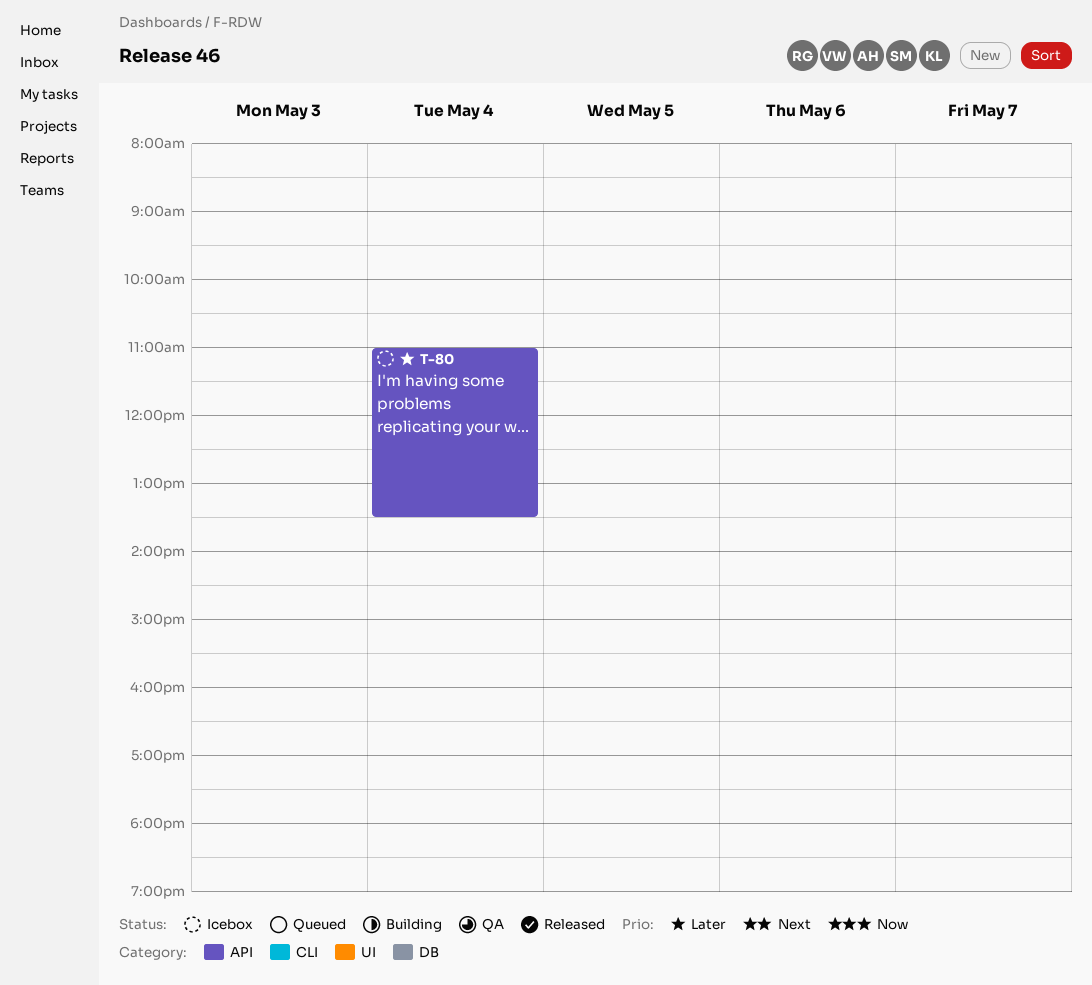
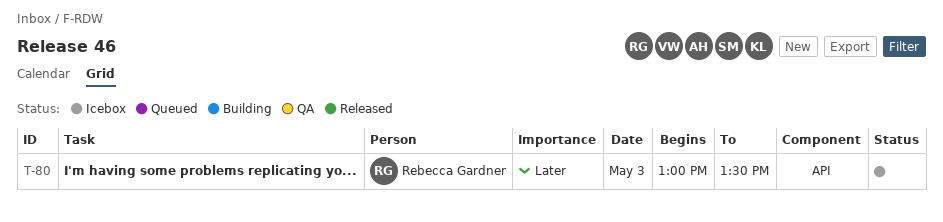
T-80, day: May 4 -> May 3
T-80, begins: 11:00 -> 13:00

